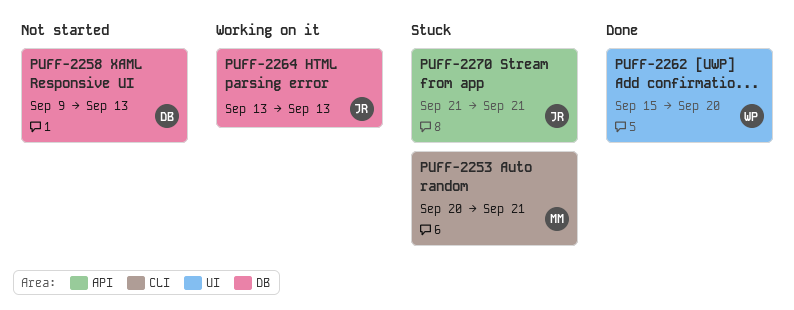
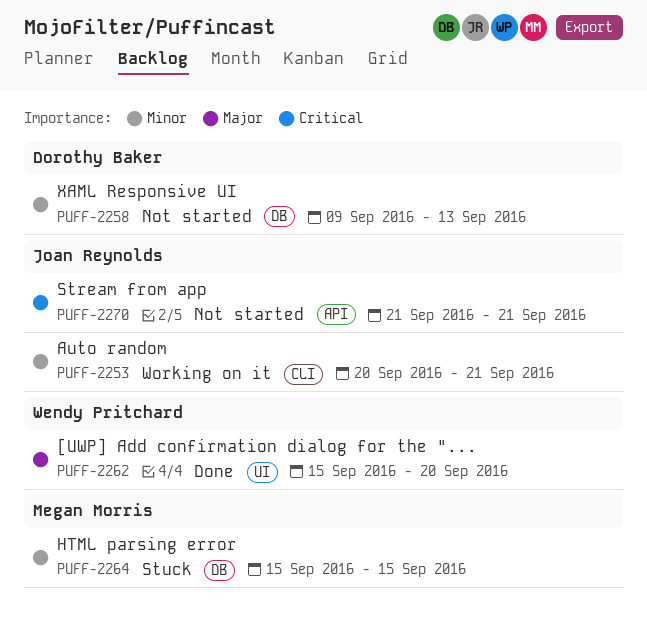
PUFF-2253, status: Stuck -> Working on it
PUFF-2253, owner: Megan Morris -> Joan Reynolds
PUFF-2264, status: Working on it -> Stuck
PUFF-2264, owner: Joan Reynolds -> Megan Morris
PUFF-2264, start: Sep 13 -> Sep 15
PUFF-2264, due: Sep 13 -> Sep 15
PUFF-2270, status: Stuck -> Not started

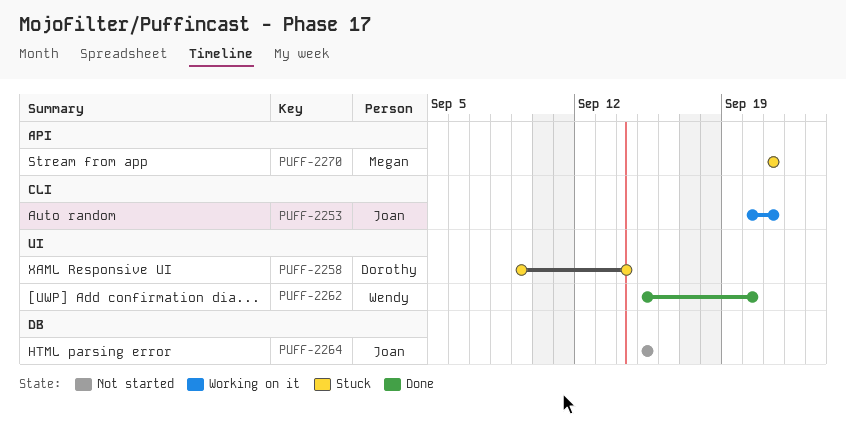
PUFF-2258, status: Not started -> Stuck
PUFF-2258, label: DB -> UI
PUFF-2258, due: Sep 13 -> Sep 14
PUFF-2264, status: Stuck -> Not started
PUFF-2264, owner: Megan Morris -> Joan Reynolds
PUFF-2270, status: Not started -> Stuck
PUFF-2270, owner: Joan Reynolds -> Megan Morris

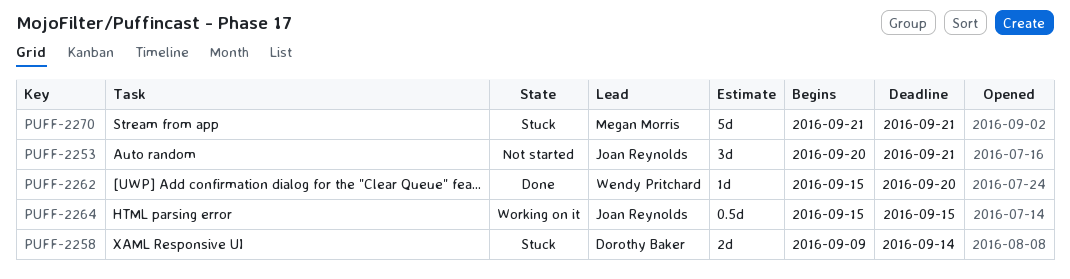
PUFF-2253, status: Working on it -> Not started
PUFF-2264, status: Not started -> Working on it

